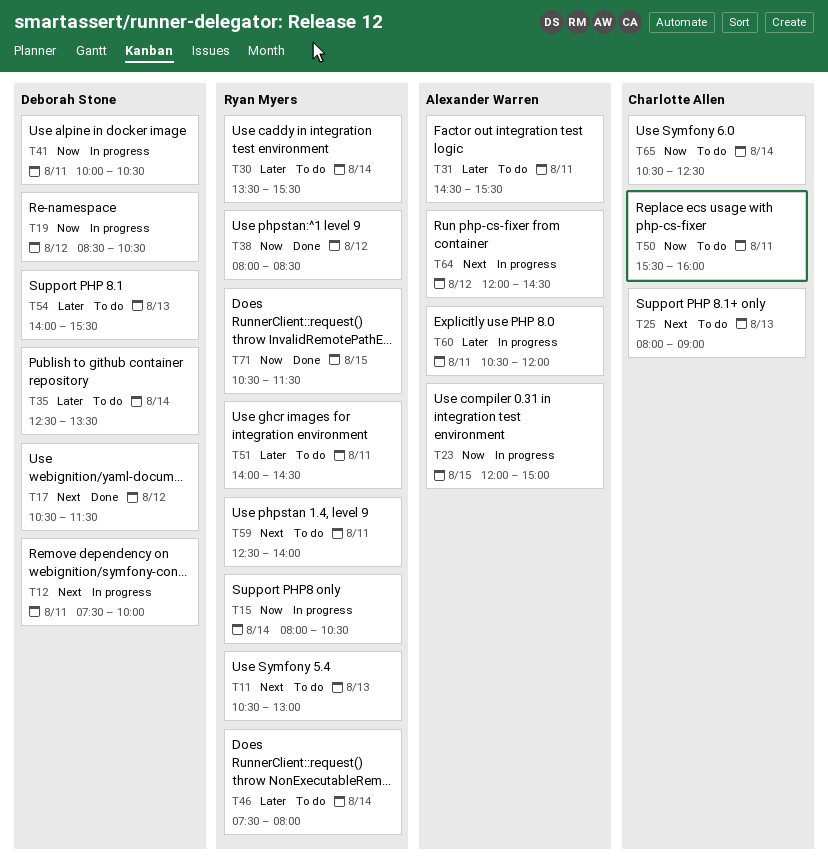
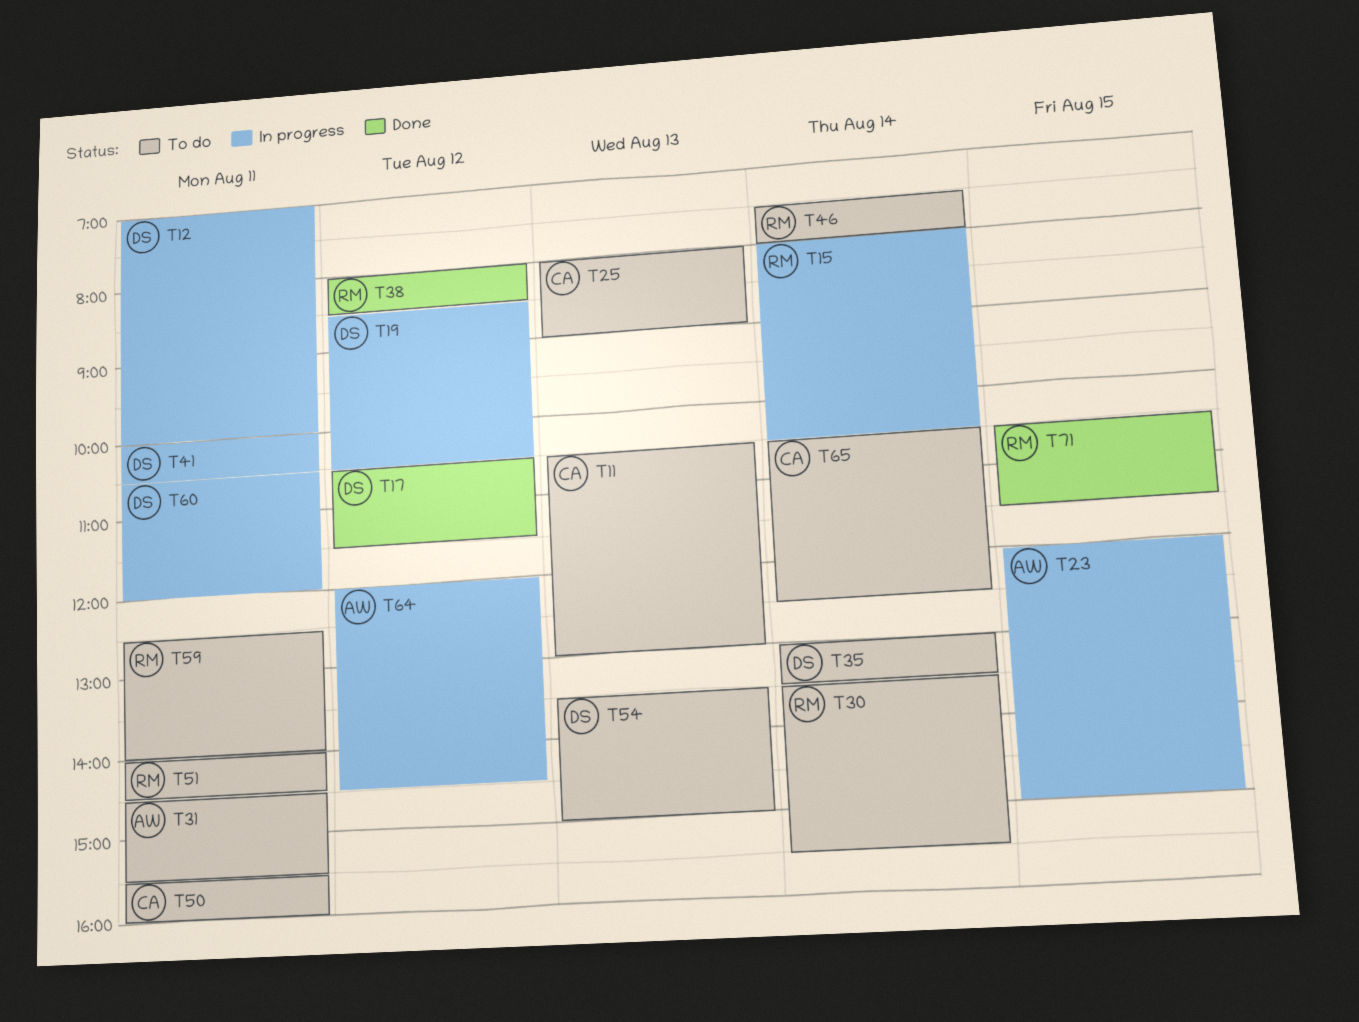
T11, owner: Ryan Myers -> Charlotte Allen
T12, begins: 07:30 -> 07:00
T35, begins: 12:30 -> 13:00
T54, begins: 14:00 -> 13:30
T54, ends: 15:30 -> 15:00
T60, owner: Alexander Warren -> Deborah Stone

